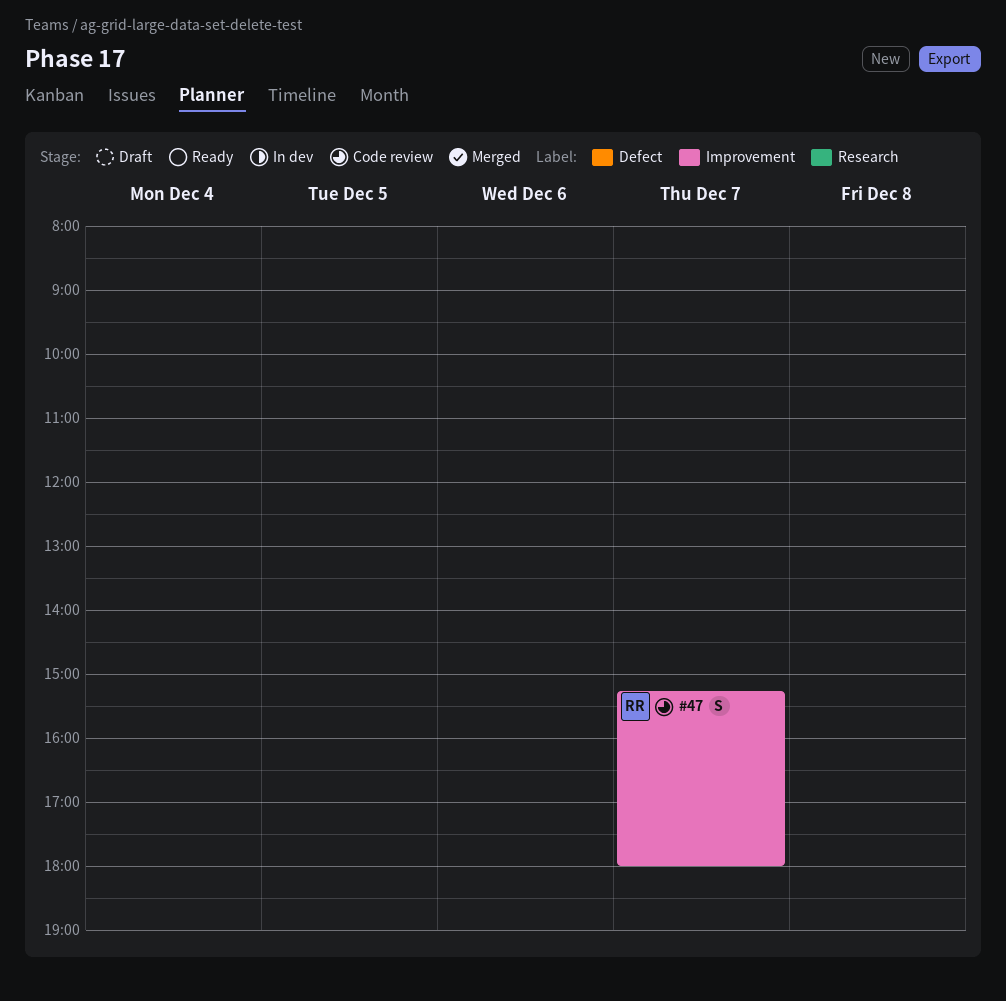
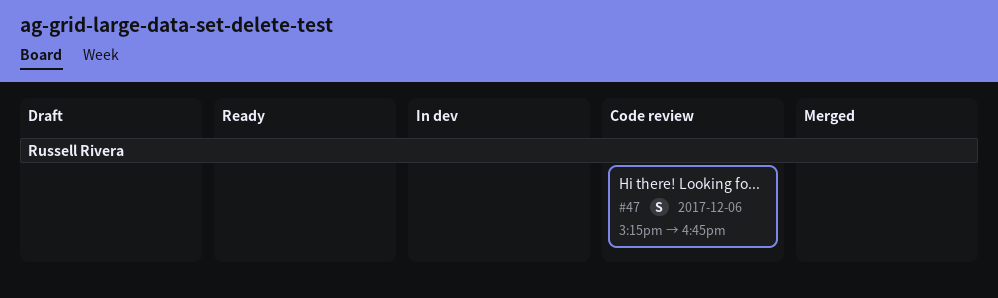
#47, day: Dec 7 -> Dec 6
#47, ends: 18:00 -> 16:45

